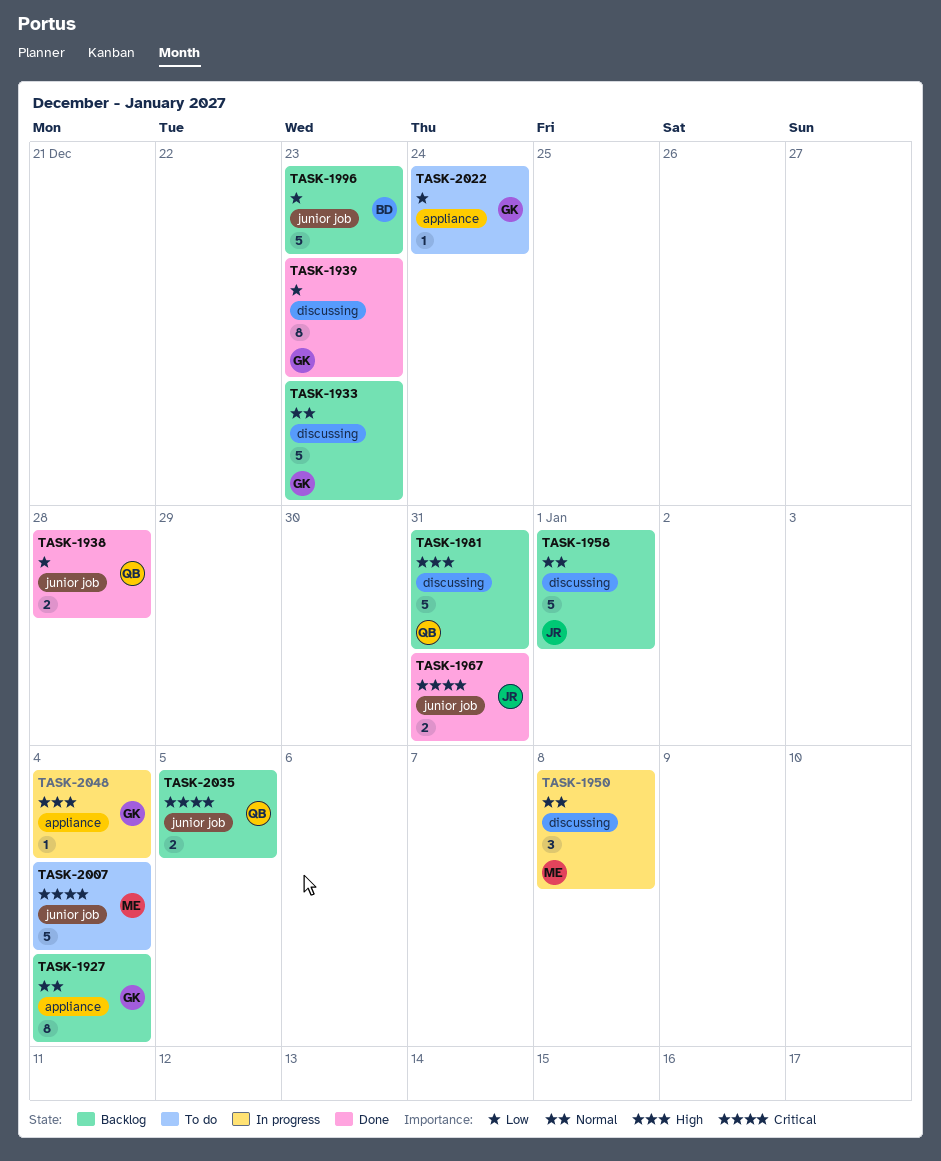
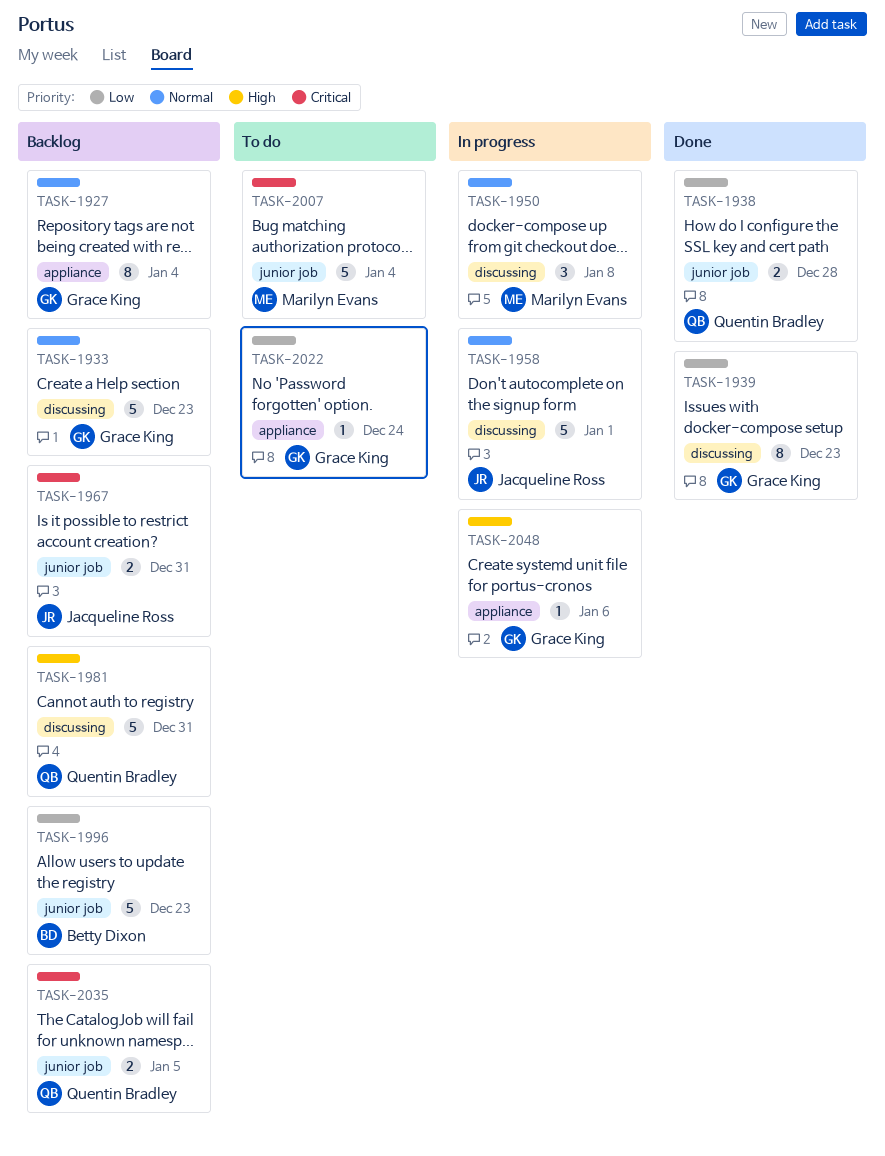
TASK-1958, status: Backlog -> In progress
TASK-1967, status: Done -> Backlog
TASK-2048, due: Jan 4 -> Jan 6

